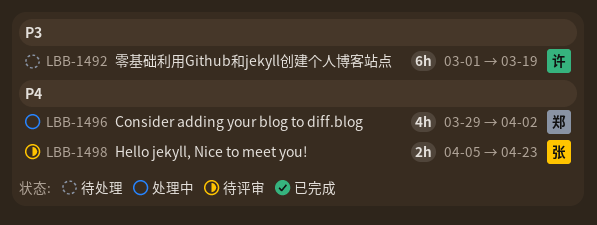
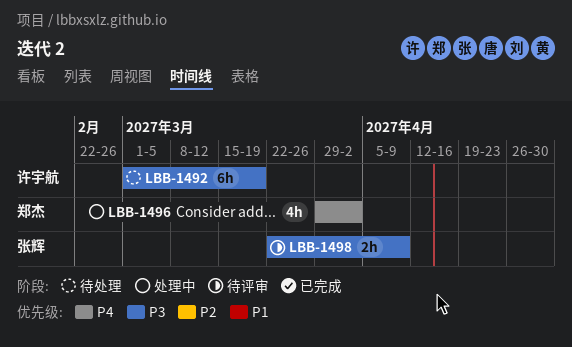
LBB-1498, priority: P4 -> P3
LBB-1498, start: Apr 5 -> Mar 22
LBB-1498, due: Apr 23 -> Apr 9

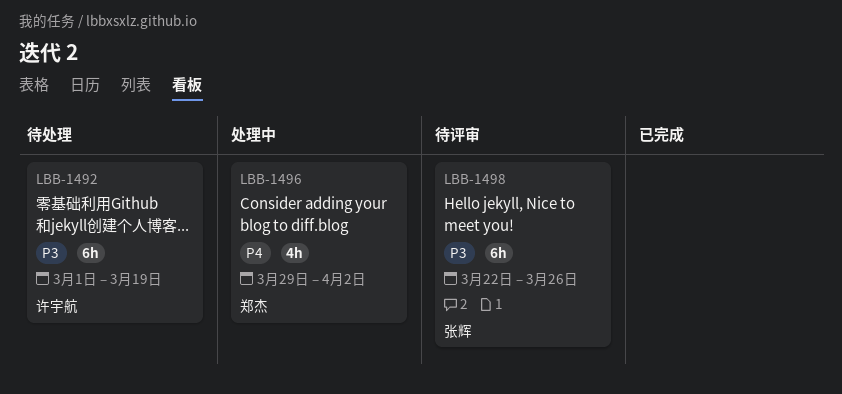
LBB-1498, estimate: 2h -> 6h
LBB-1498, due: Apr 9 -> Mar 26

